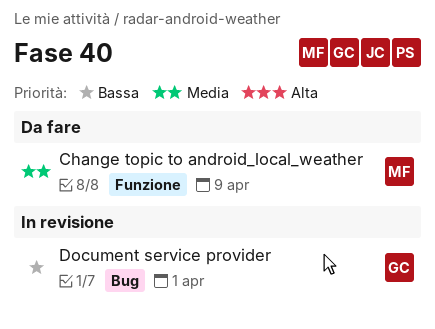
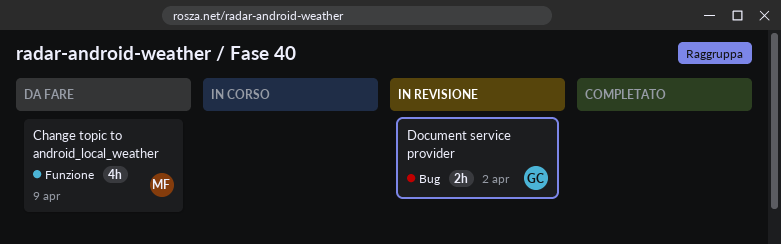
Document service provider, due: Apr 1 -> Apr 2

